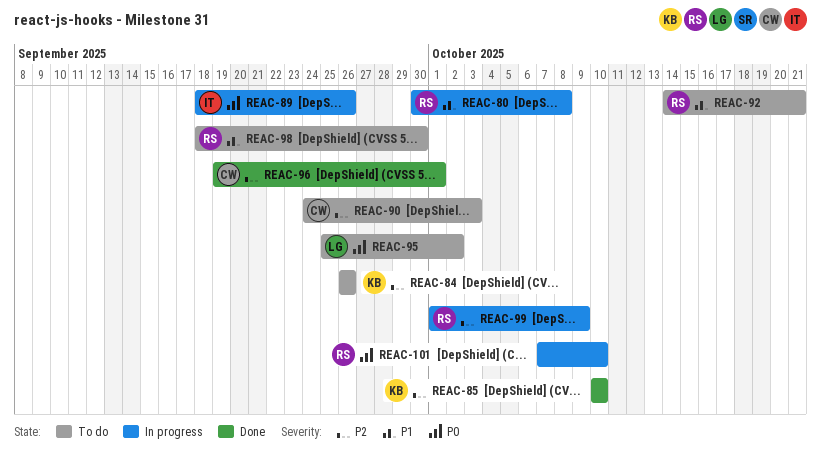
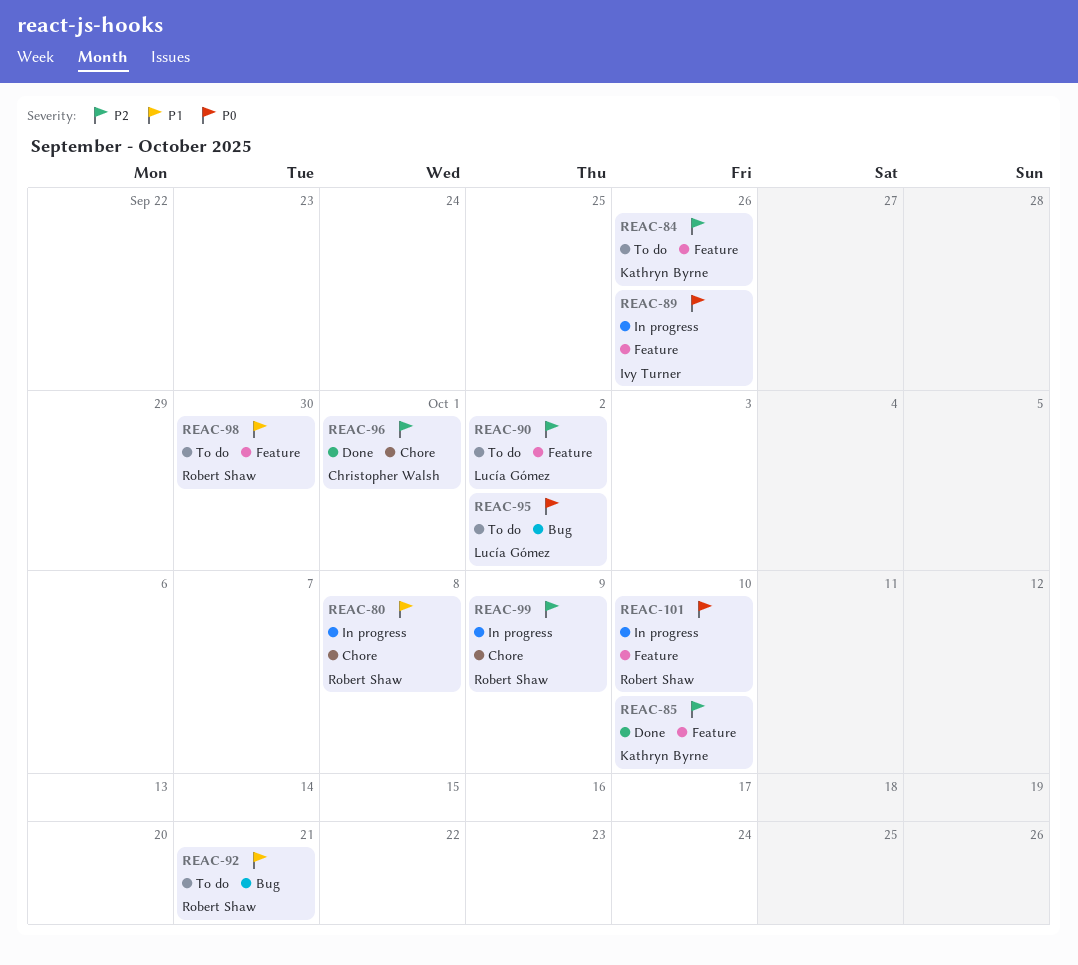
REAC-90, owner: Christopher Walsh -> Lucía Gómez
REAC-90, due: Oct 3 -> Oct 2

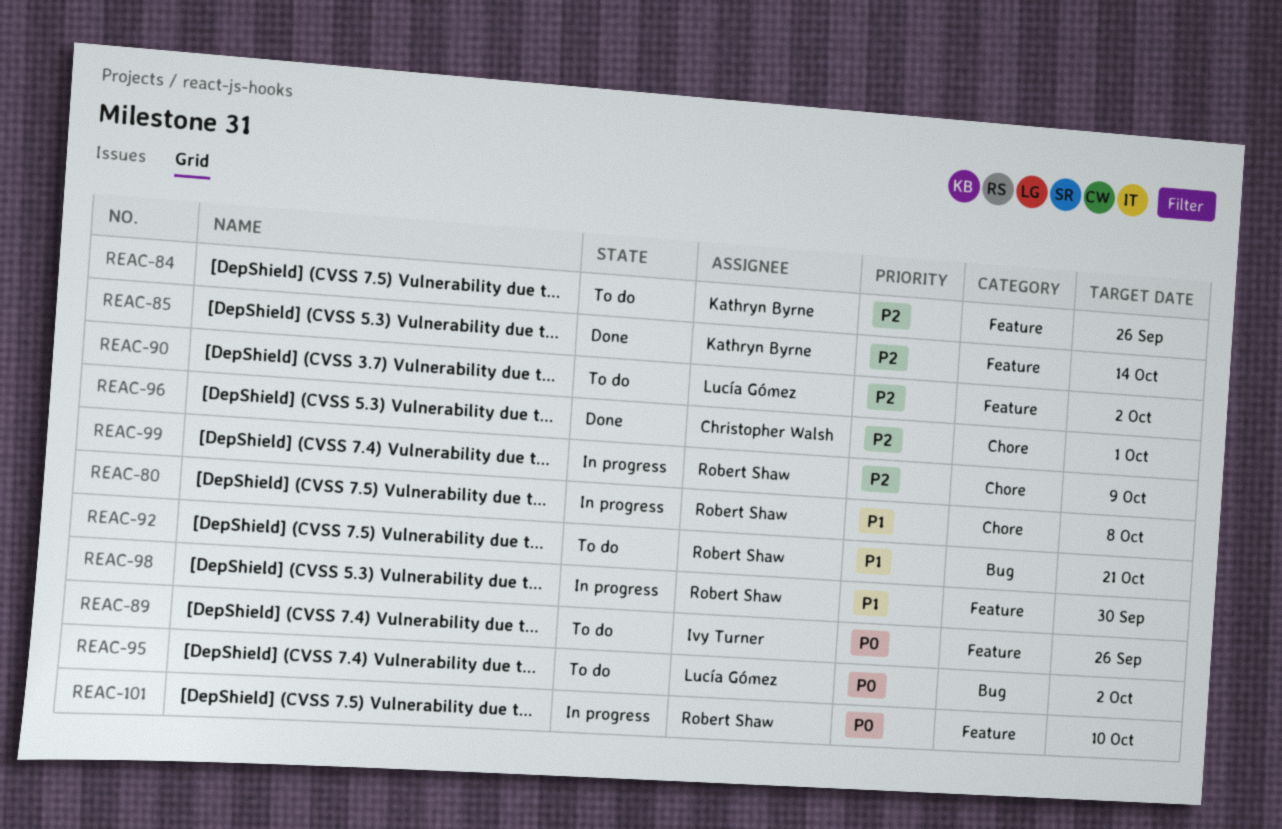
REAC-85, due: Oct 10 -> Oct 14
REAC-89, status: In progress -> To do
REAC-98, status: To do -> In progress

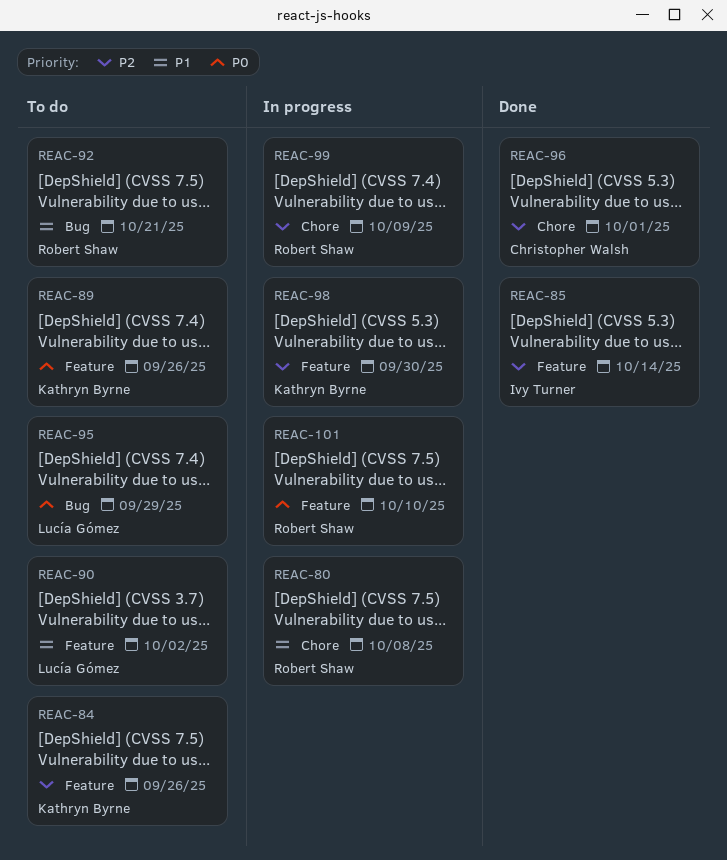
REAC-85, owner: Kathryn Byrne -> Ivy Turner
REAC-89, owner: Ivy Turner -> Kathryn Byrne
REAC-90, priority: P2 -> P1
REAC-95, due: Oct 2 -> Sep 29
REAC-98, owner: Robert Shaw -> Kathryn Byrne
REAC-98, priority: P1 -> P2

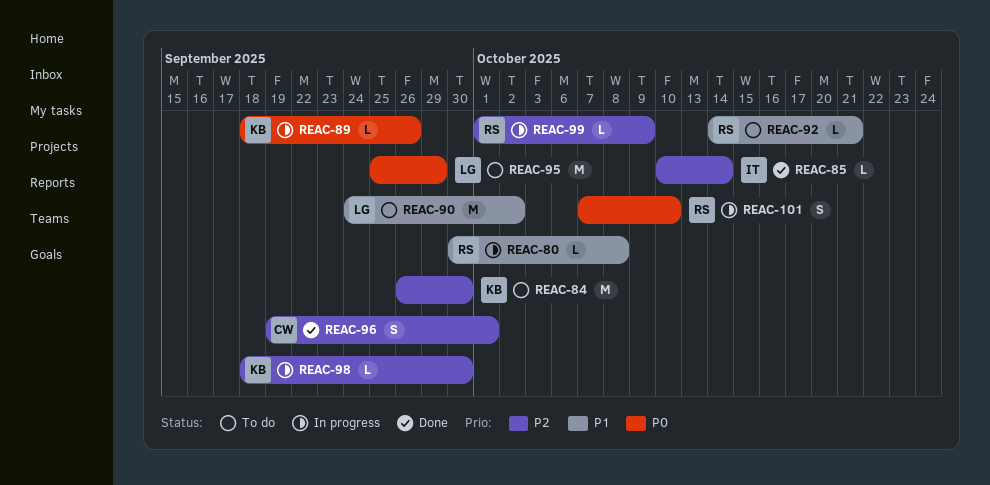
REAC-84, due: Sep 26 -> Sep 30
REAC-89, status: To do -> In progress

